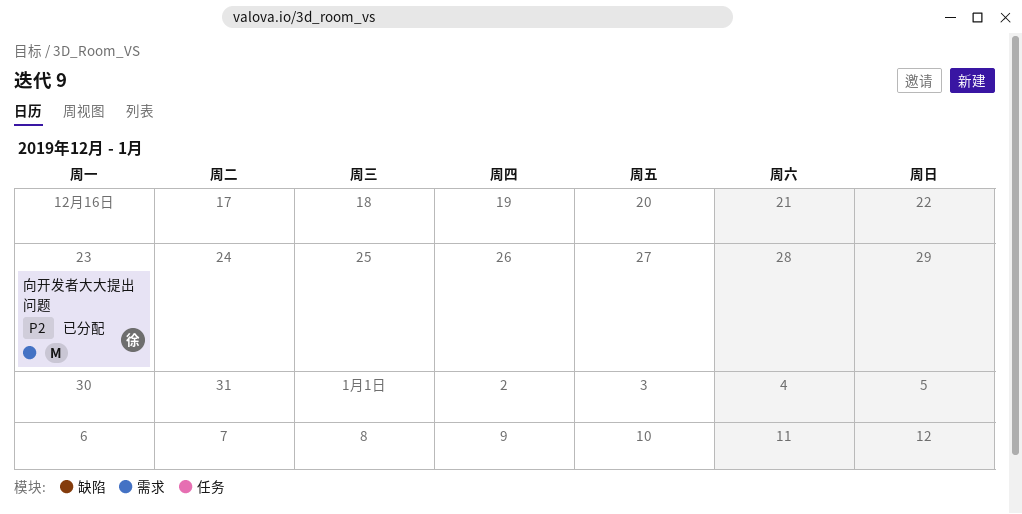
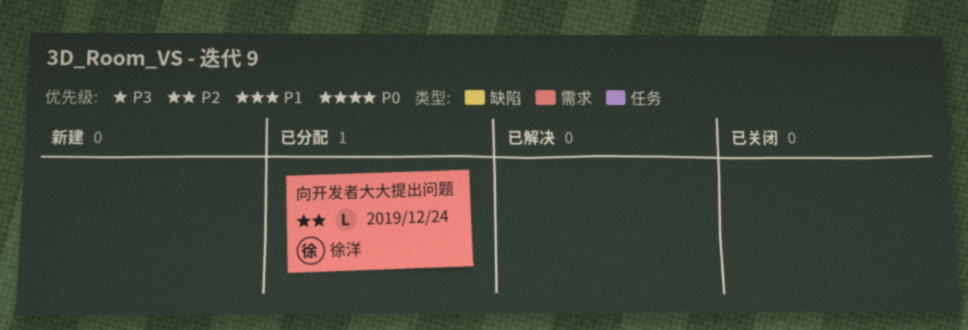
向开发者大大提出问题, estimate: M -> L
向开发者大大提出问题, due: Dec 23 -> Dec 24

